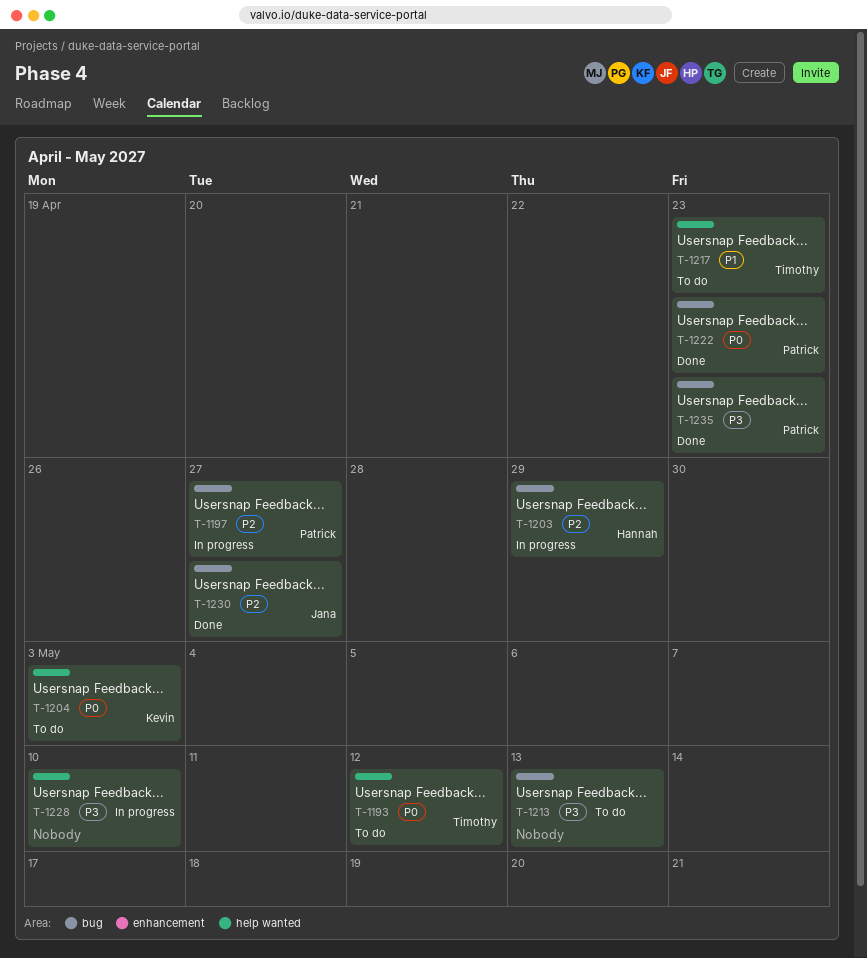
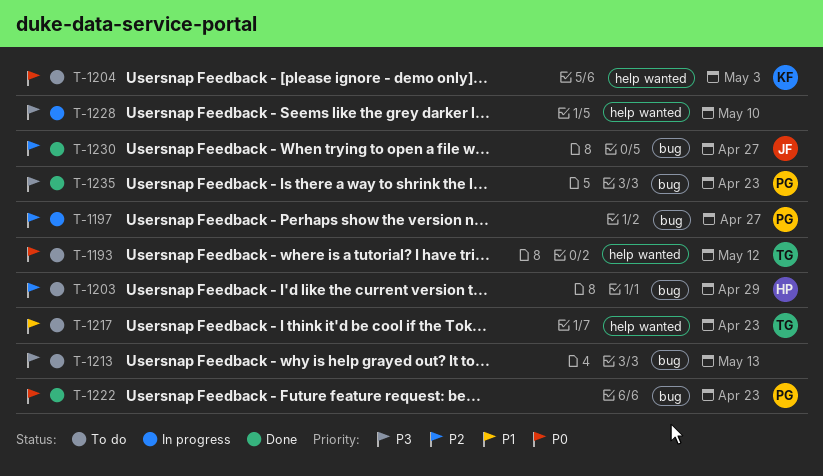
T-1203, status: In progress -> To do

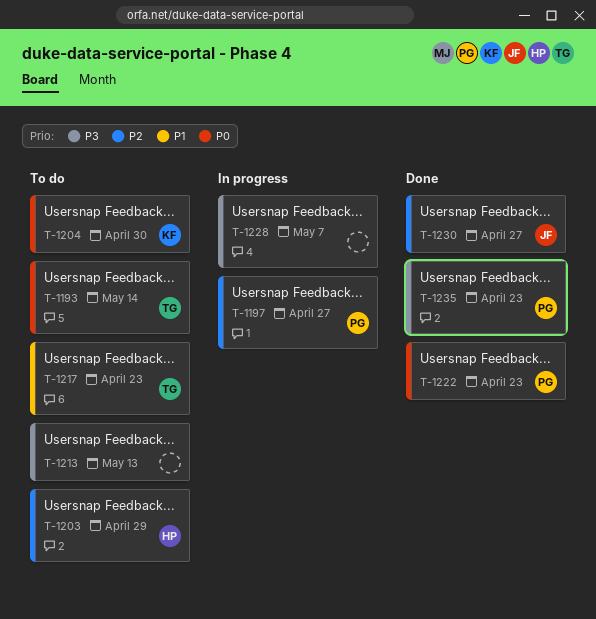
T-1193, due: May 12 -> May 14
T-1204, due: May 3 -> Apr 30
T-1228, due: May 10 -> May 7

